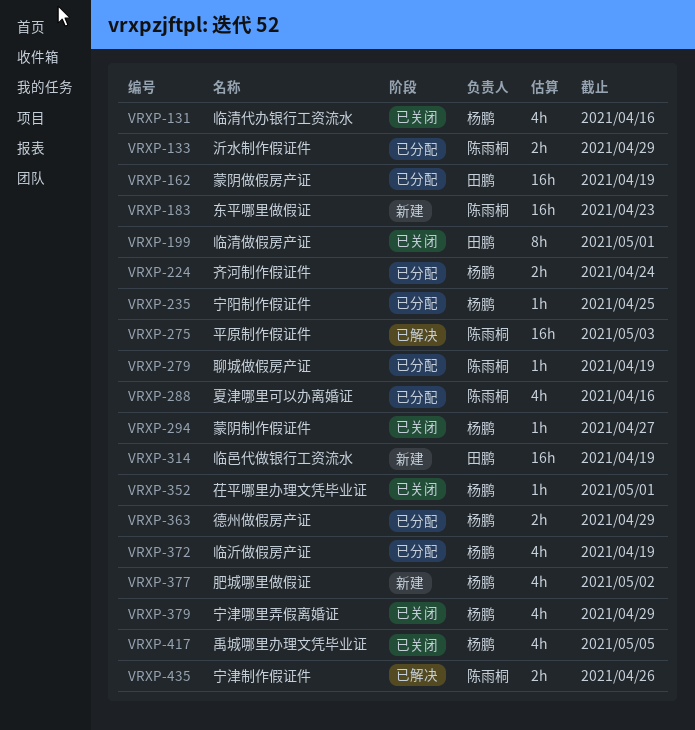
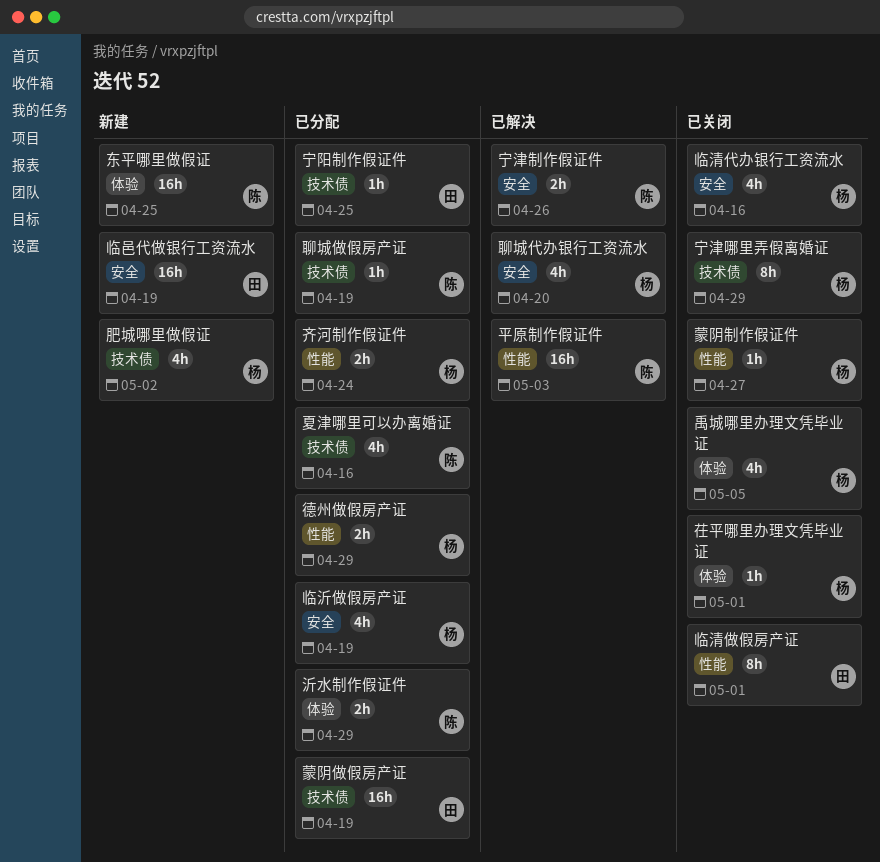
东平哪里做假证, due: Apr 23 -> Apr 25
宁津哪里弄假离婚证, estimate: 4h -> 8h
宁阳制作假证件, owner: 杨鹏 -> 田鹏
聊城代办银行工资流水: none -> present

